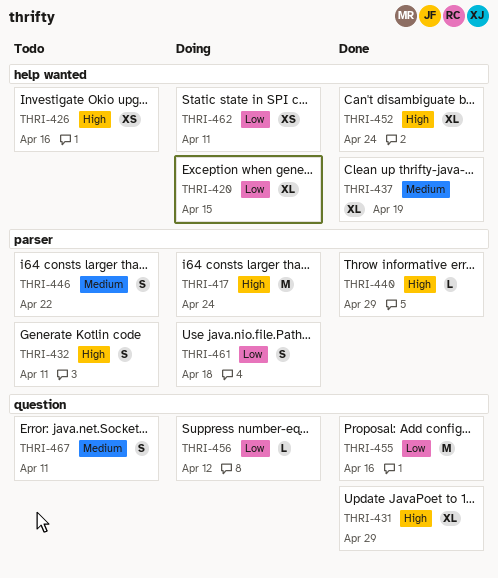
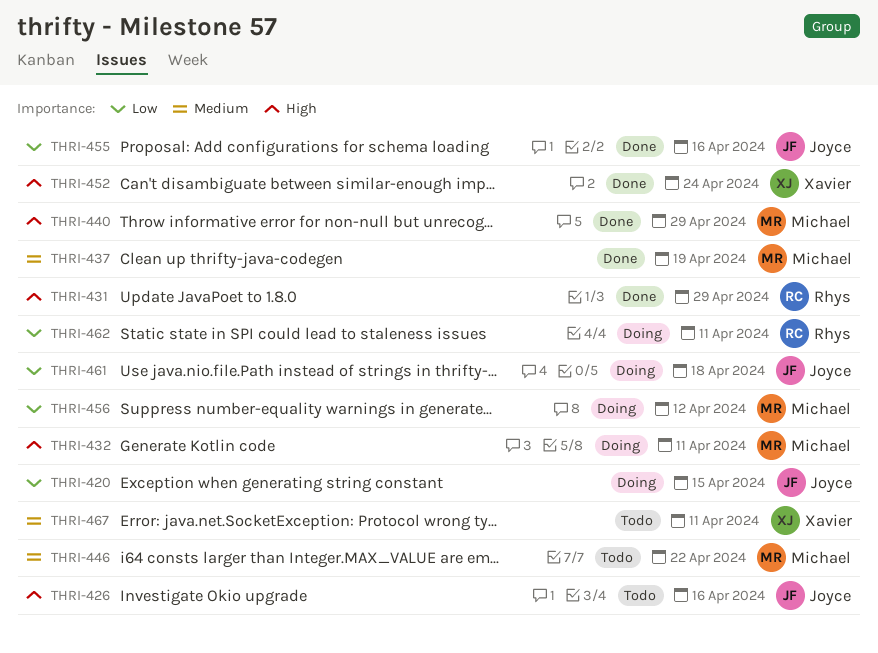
THRI-417: present -> none
THRI-432, status: Todo -> Doing

